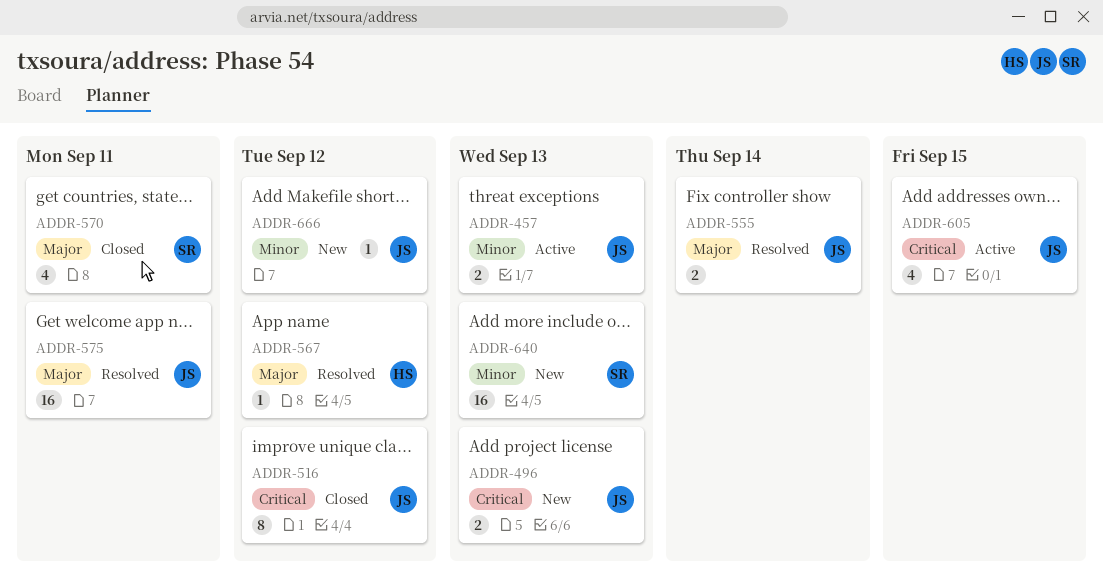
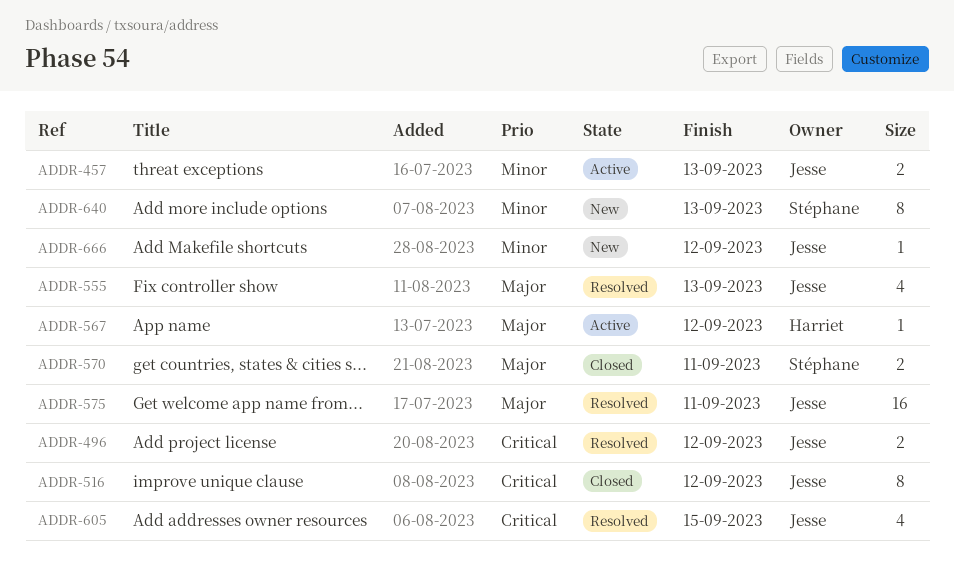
ADDR-496, status: New -> Resolved
ADDR-496, due: Sep 13 -> Sep 12
ADDR-555, estimate: 2 -> 4
ADDR-555, due: Sep 14 -> Sep 13
ADDR-567, status: Resolved -> Active
ADDR-570, estimate: 4 -> 2
ADDR-605, status: Active -> Resolved
ADDR-640, estimate: 16 -> 8

